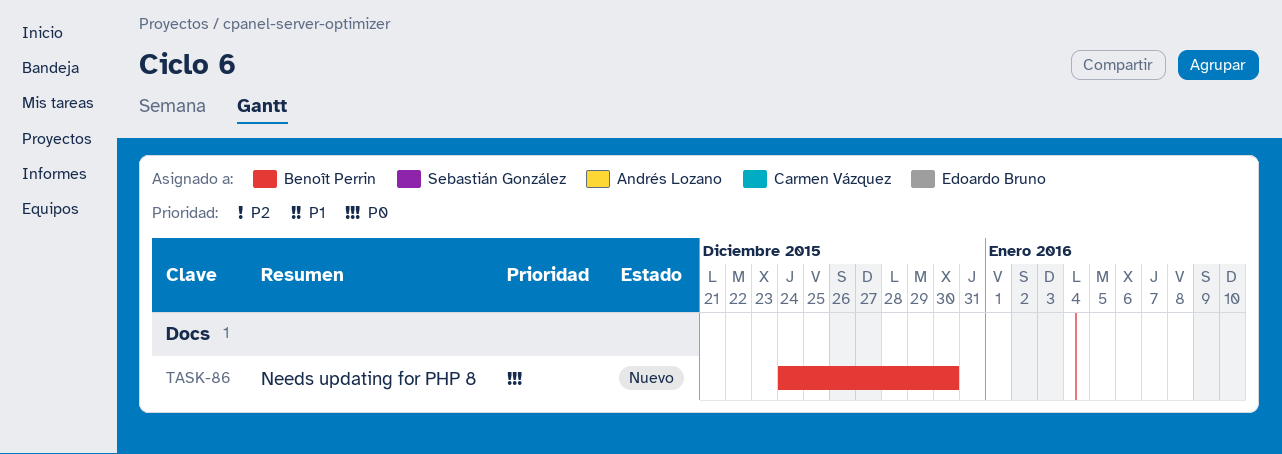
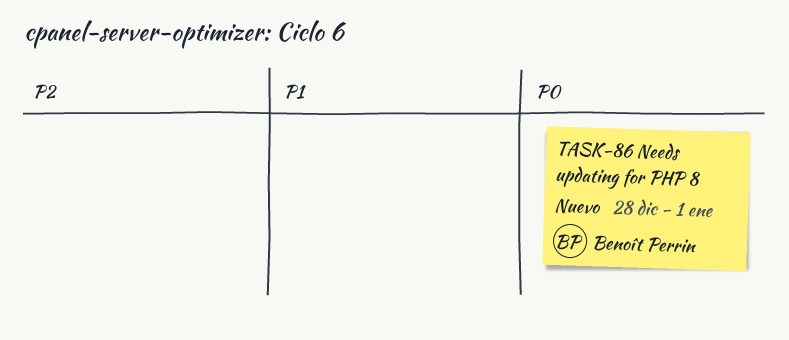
TASK-86, start: Dec 24 -> Dec 28
TASK-86, due: Dec 30 -> Jan 1

